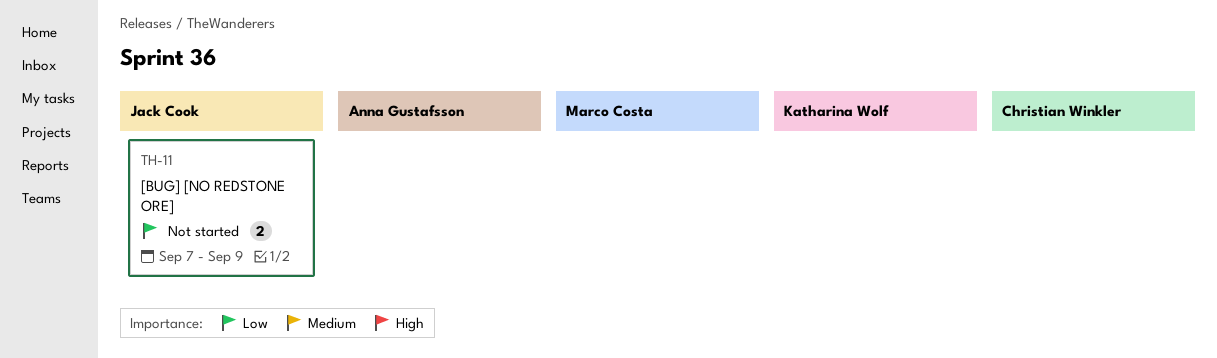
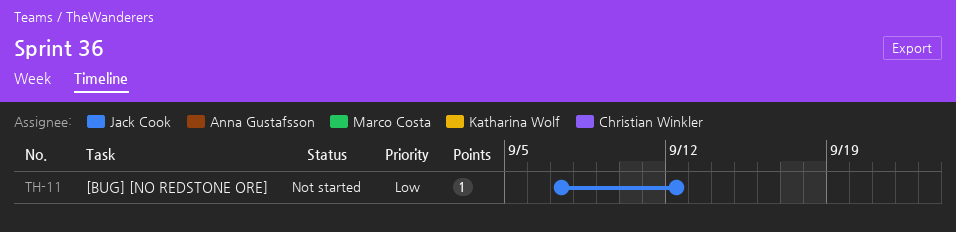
TH-11, estimate: 2 -> 1
TH-11, due: Sep 9 -> Sep 12

